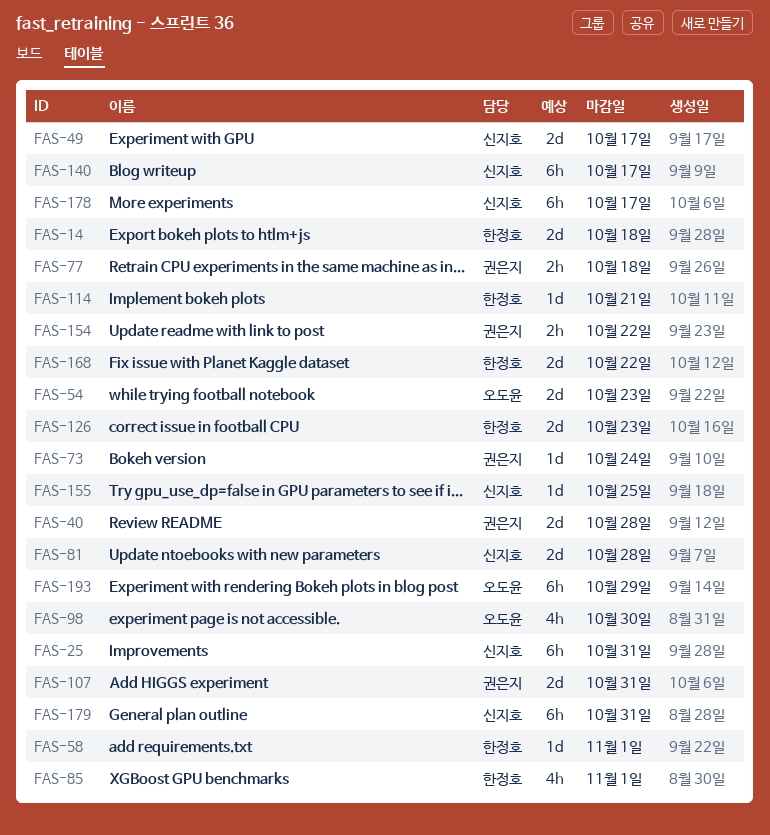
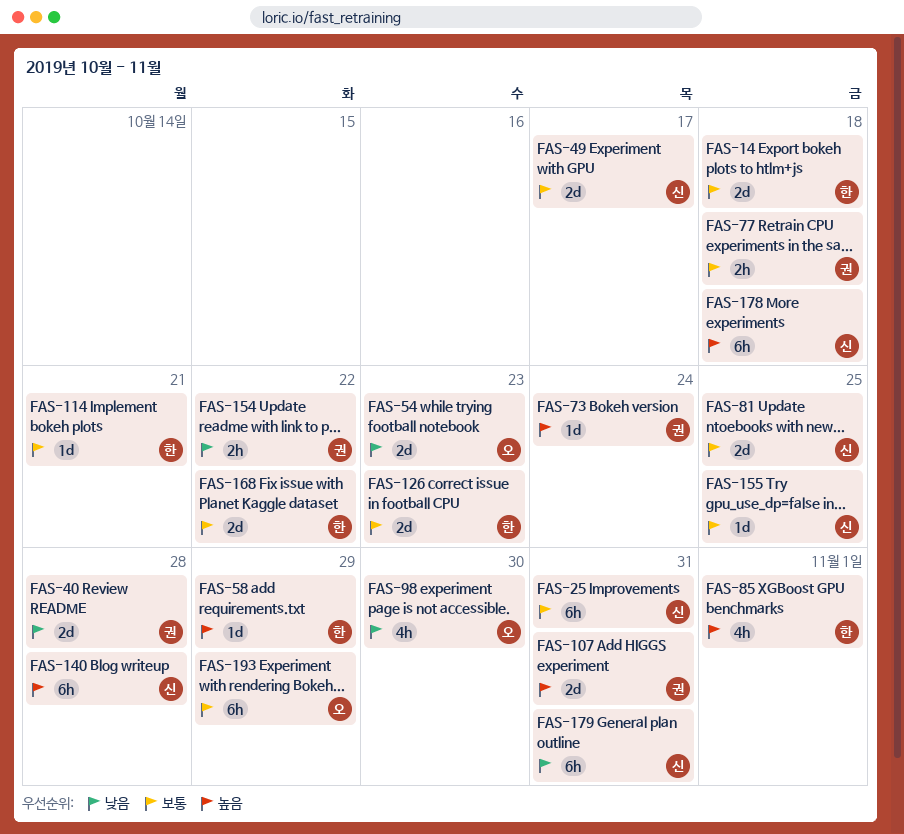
FAS-58, due: Nov 1 -> Oct 29
FAS-81, due: Oct 28 -> Oct 25
FAS-140, due: Oct 17 -> Oct 28
FAS-178, due: Oct 17 -> Oct 18

